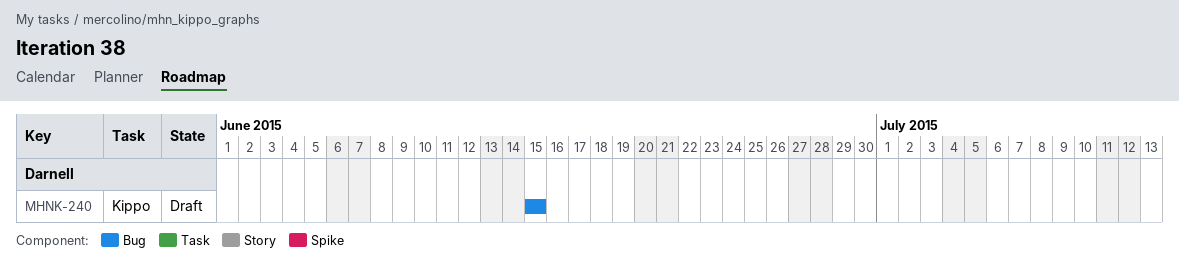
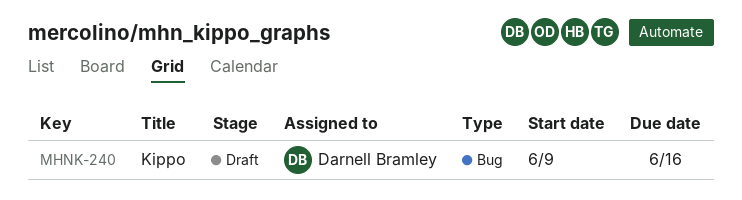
MHNK-240, start: Jun 15 -> Jun 9
MHNK-240, due: Jun 15 -> Jun 16

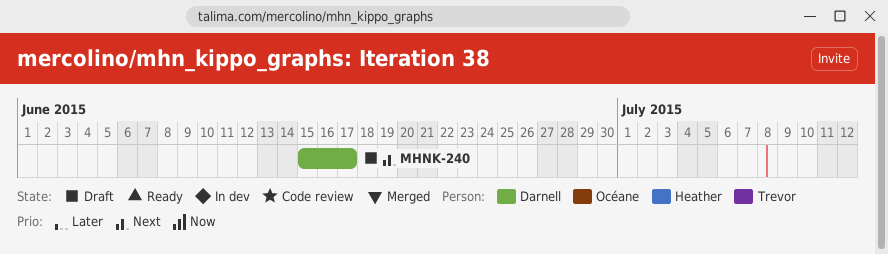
MHNK-240, start: Jun 9 -> Jun 15
MHNK-240, due: Jun 16 -> Jun 17

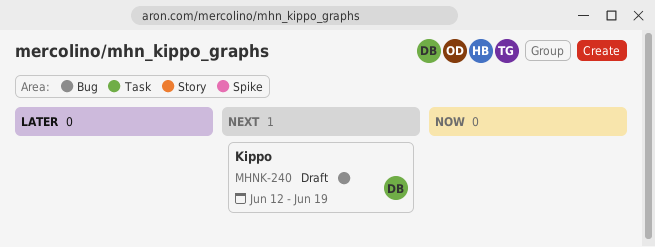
MHNK-240, start: Jun 15 -> Jun 12
MHNK-240, due: Jun 17 -> Jun 19

